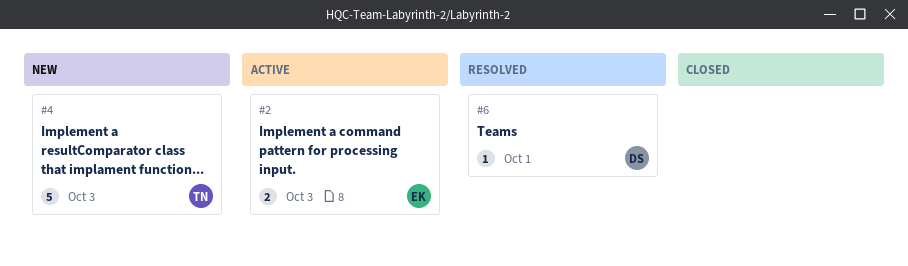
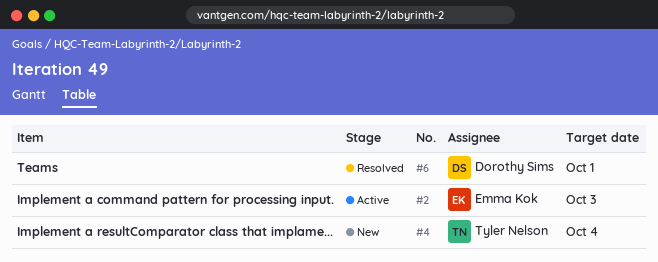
#4, due: Oct 3 -> Oct 4

